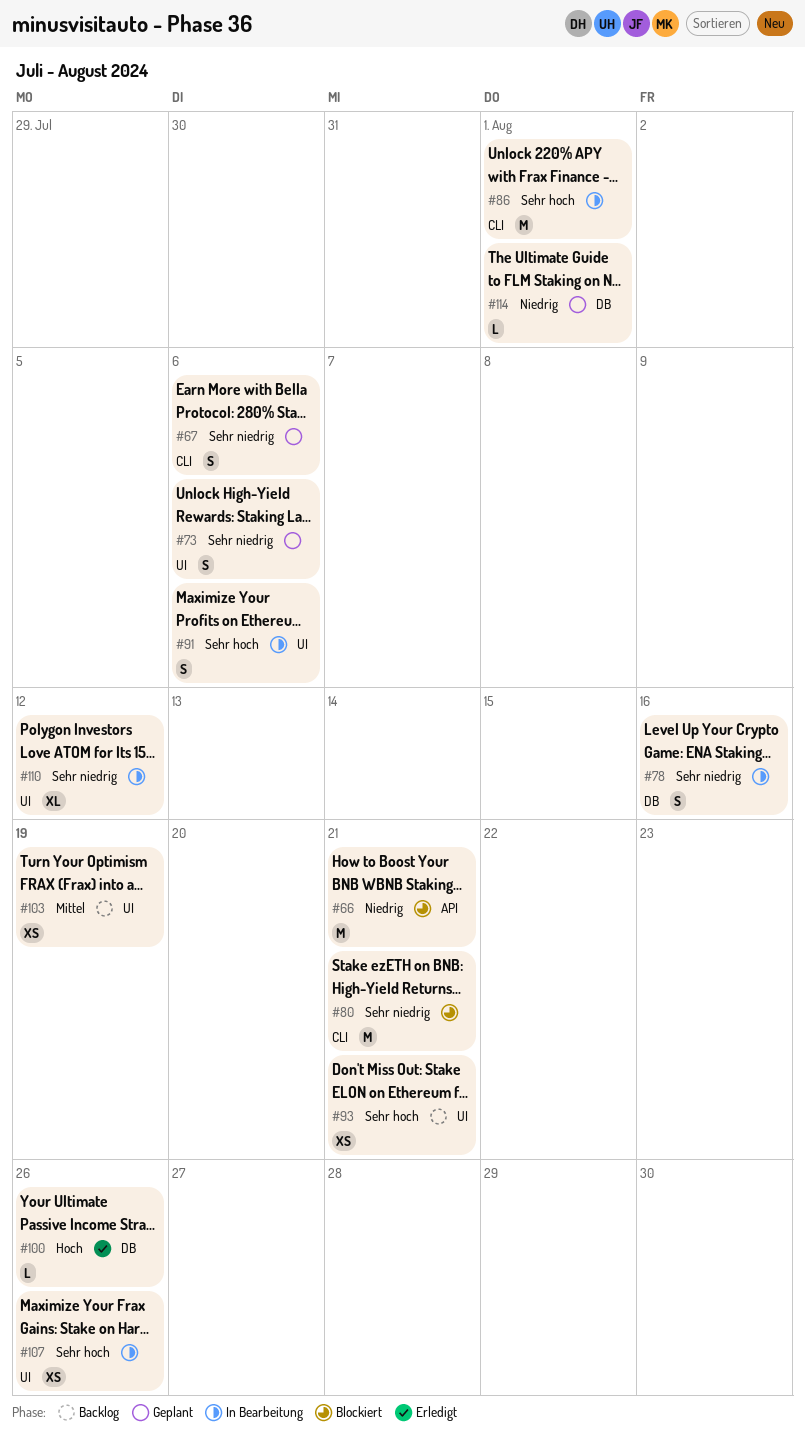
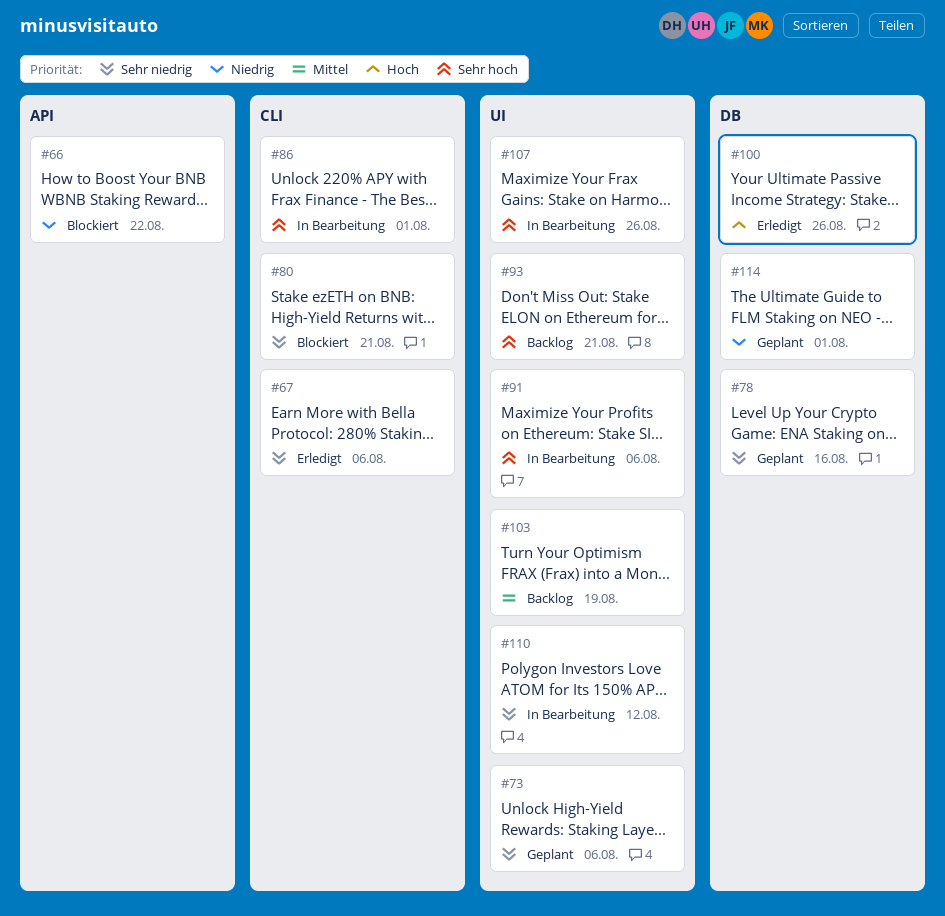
#66, due: Aug 21 -> Aug 22
#67, status: Geplant -> Erledigt
#78, status: In Bearbeitung -> Geplant

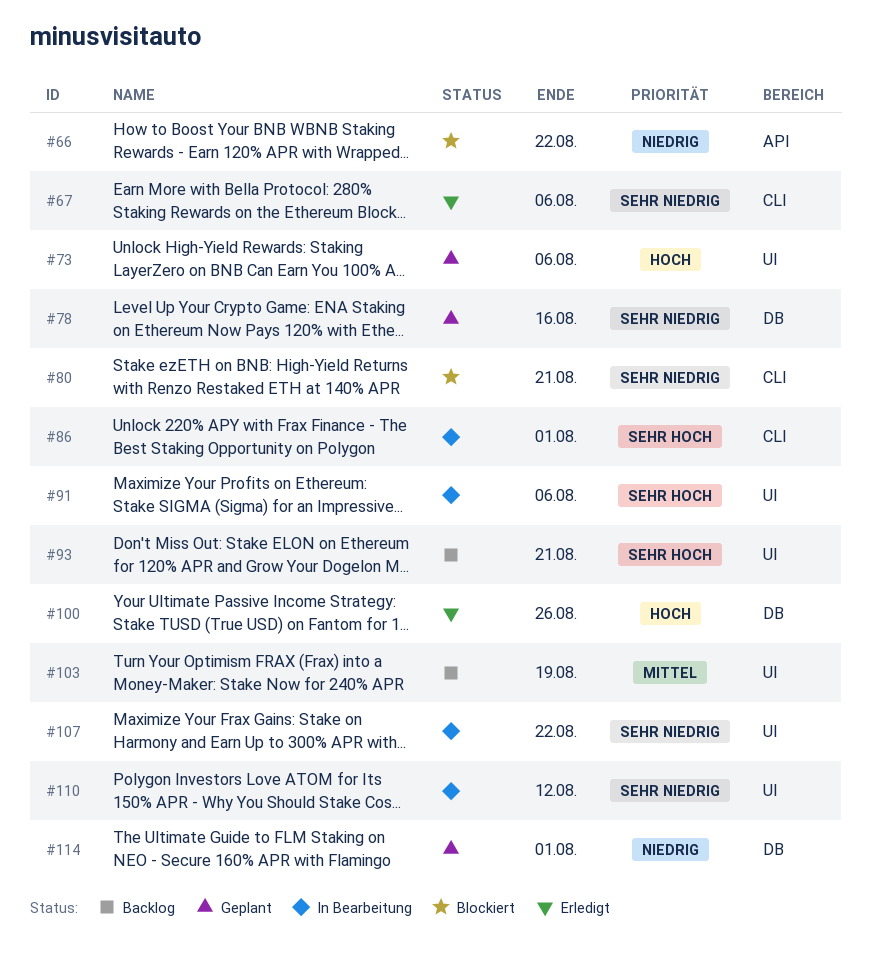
#73, priority: Sehr niedrig -> Hoch
#107, priority: Sehr hoch -> Sehr niedrig
#107, due: Aug 26 -> Aug 22

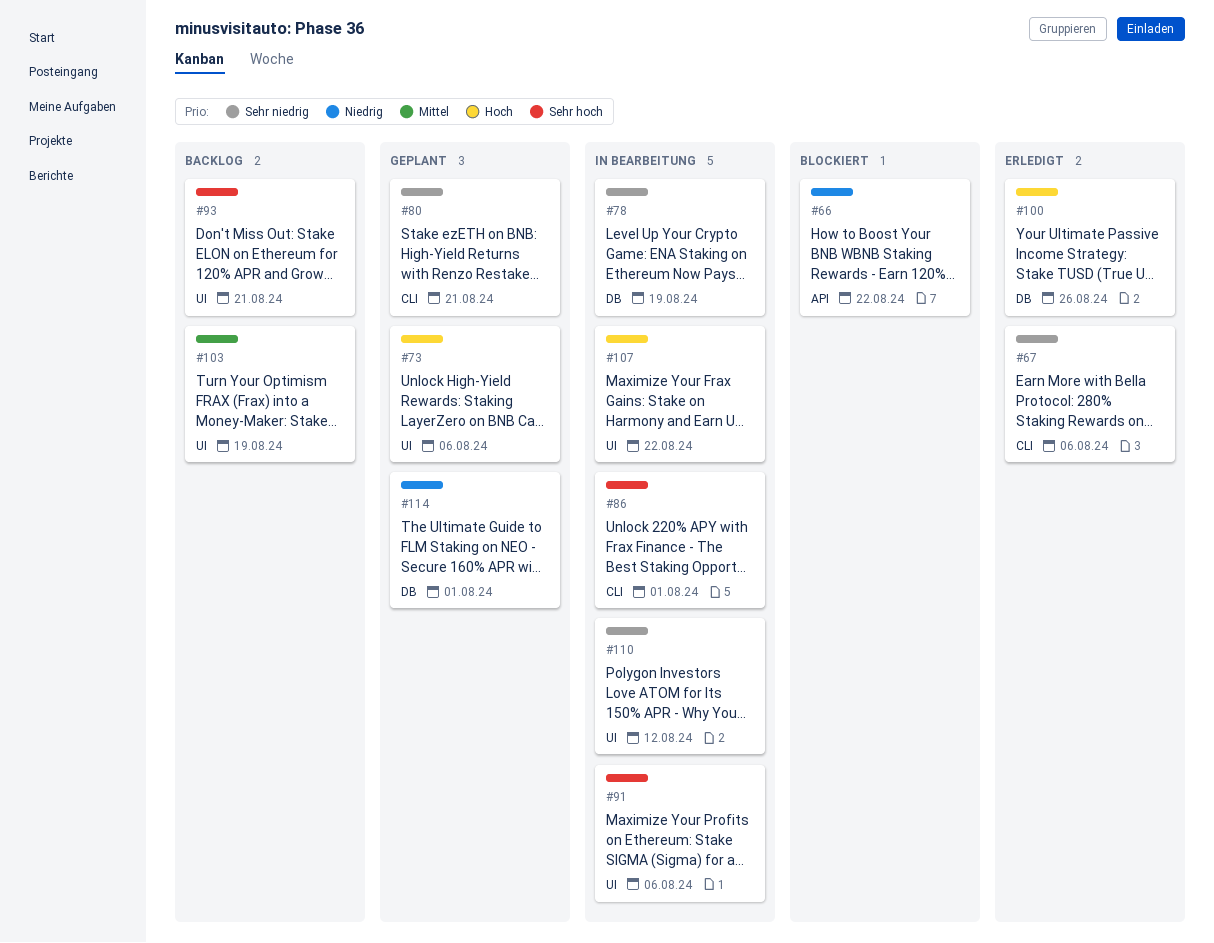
#78, status: Geplant -> In Bearbeitung
#78, due: Aug 16 -> Aug 19
#80, status: Blockiert -> Geplant
#107, priority: Sehr niedrig -> Hoch

